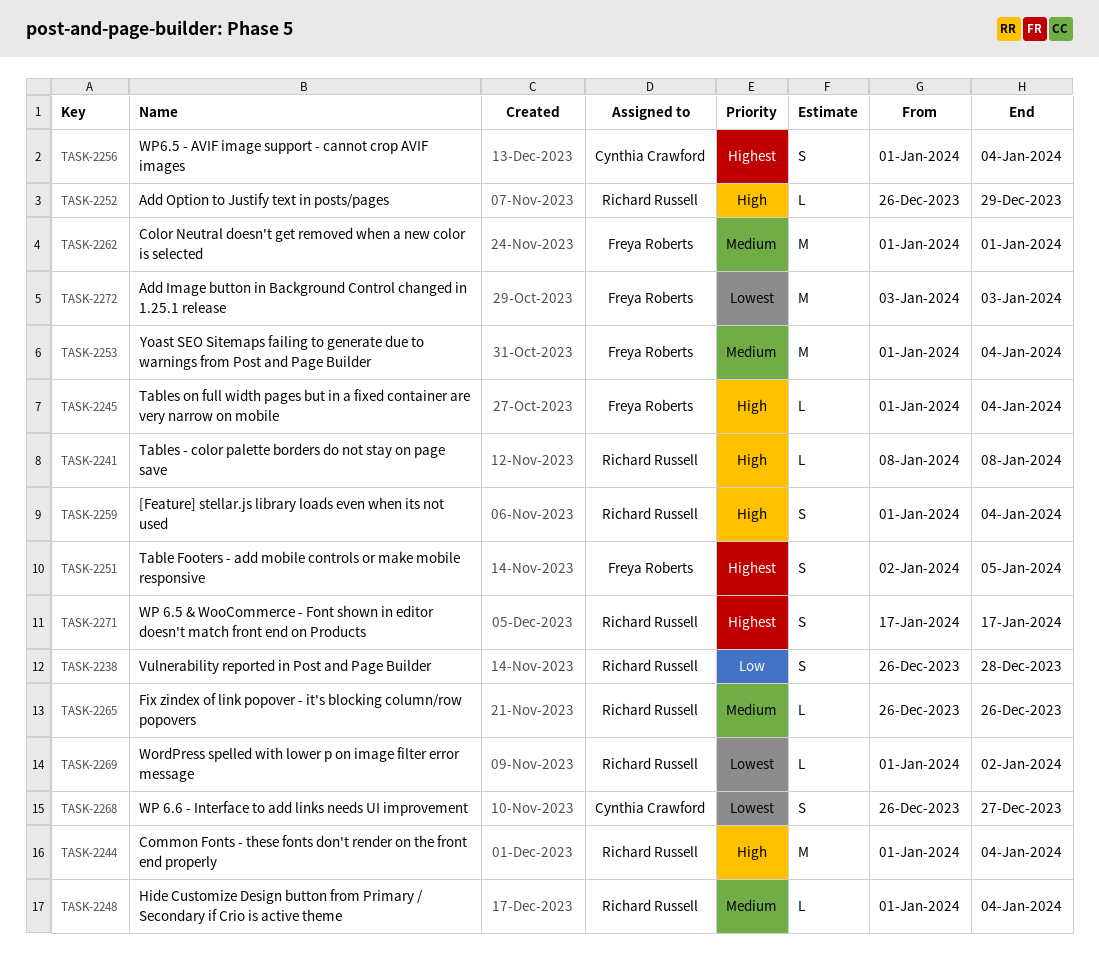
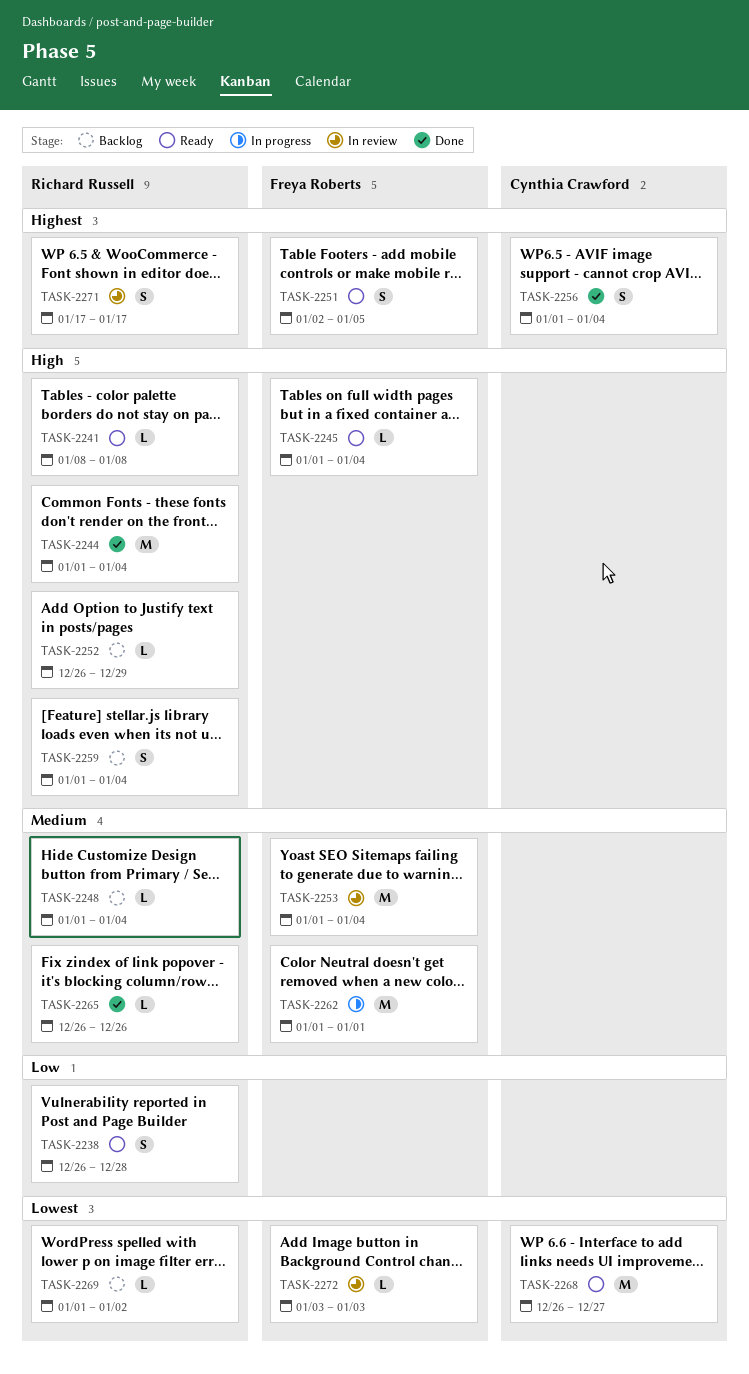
TASK-2268, estimate: S -> M
TASK-2272, estimate: M -> L

